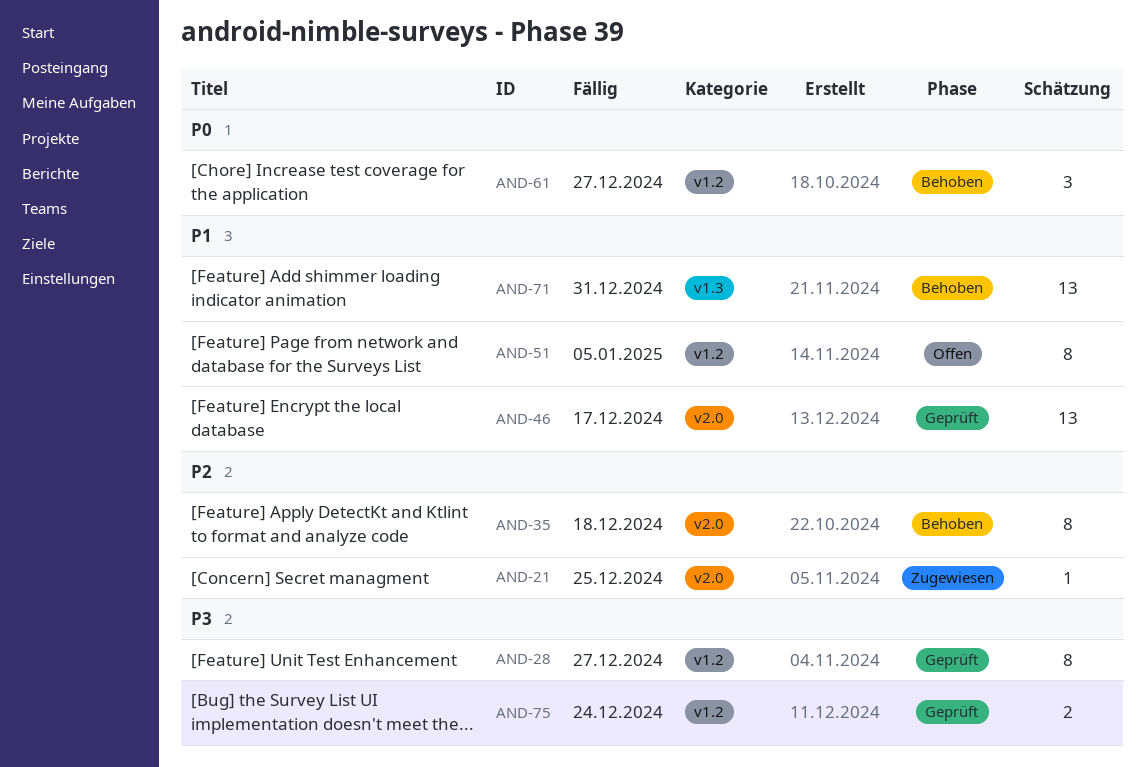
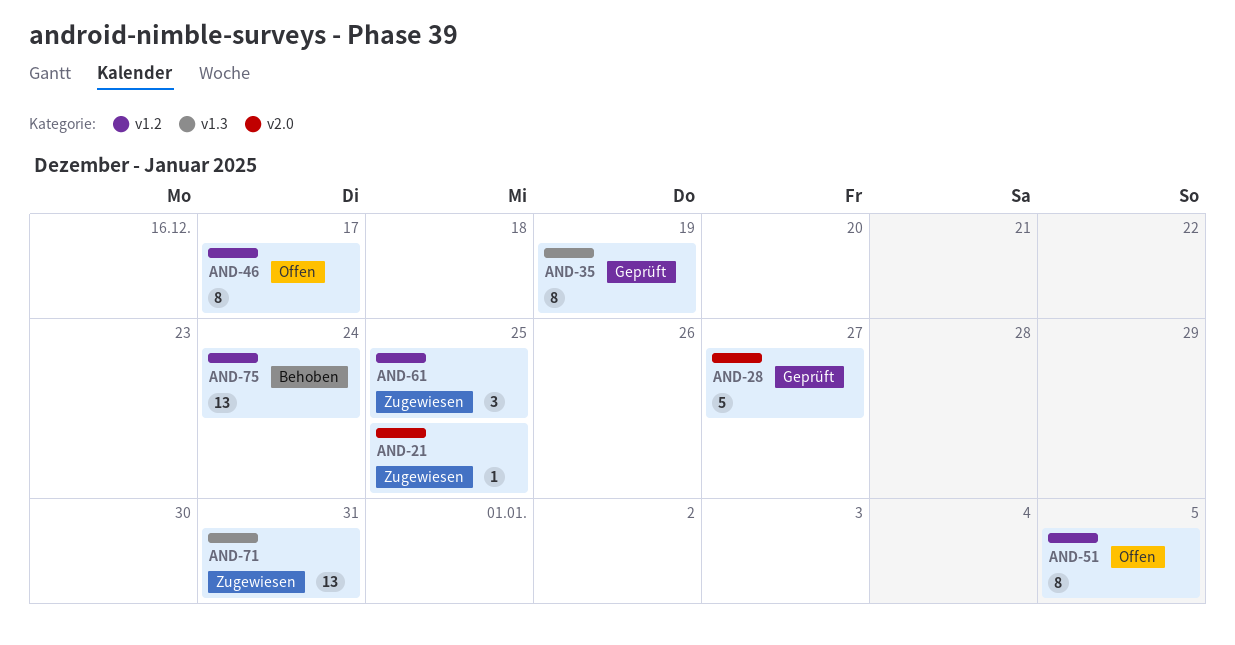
AND-28, label: v1.2 -> v2.0
AND-28, estimate: 8 -> 5
AND-35, status: Behoben -> Geprüft
AND-35, label: v2.0 -> v1.3
AND-35, due: Dec 18 -> Dec 19
AND-46, status: Geprüft -> Offen
AND-46, label: v2.0 -> v1.2
AND-46, estimate: 13 -> 8
AND-61, status: Behoben -> Zugewiesen
AND-61, due: Dec 27 -> Dec 25
AND-71, status: Behoben -> Zugewiesen
AND-75, status: Geprüft -> Behoben
AND-75, estimate: 2 -> 13

